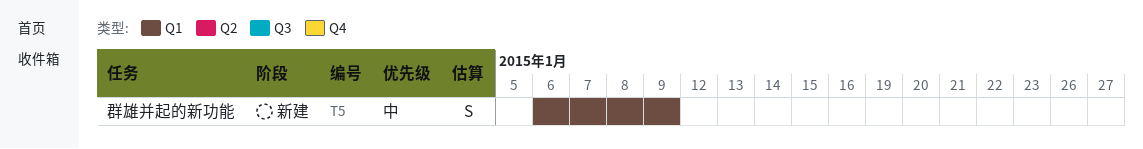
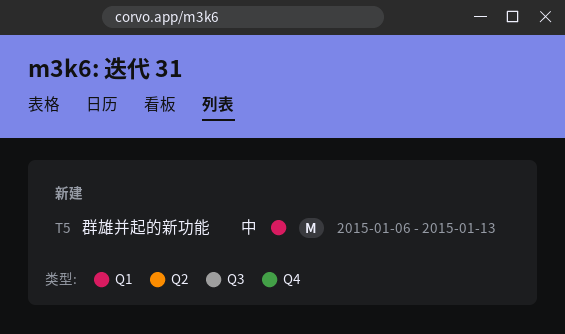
T5, estimate: S -> M
T5, due: Jan 9 -> Jan 13

